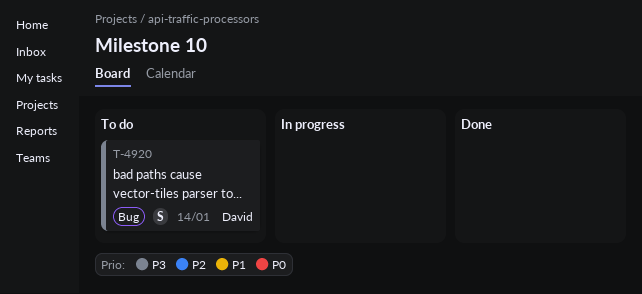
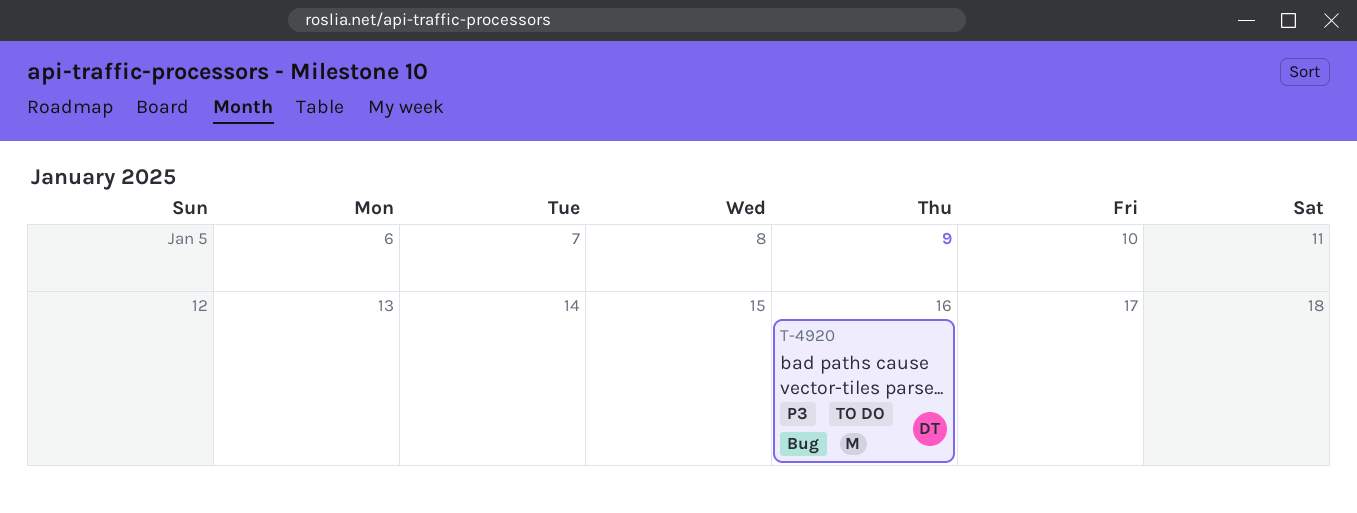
T-4920, estimate: S -> M
T-4920, due: Jan 14 -> Jan 16

